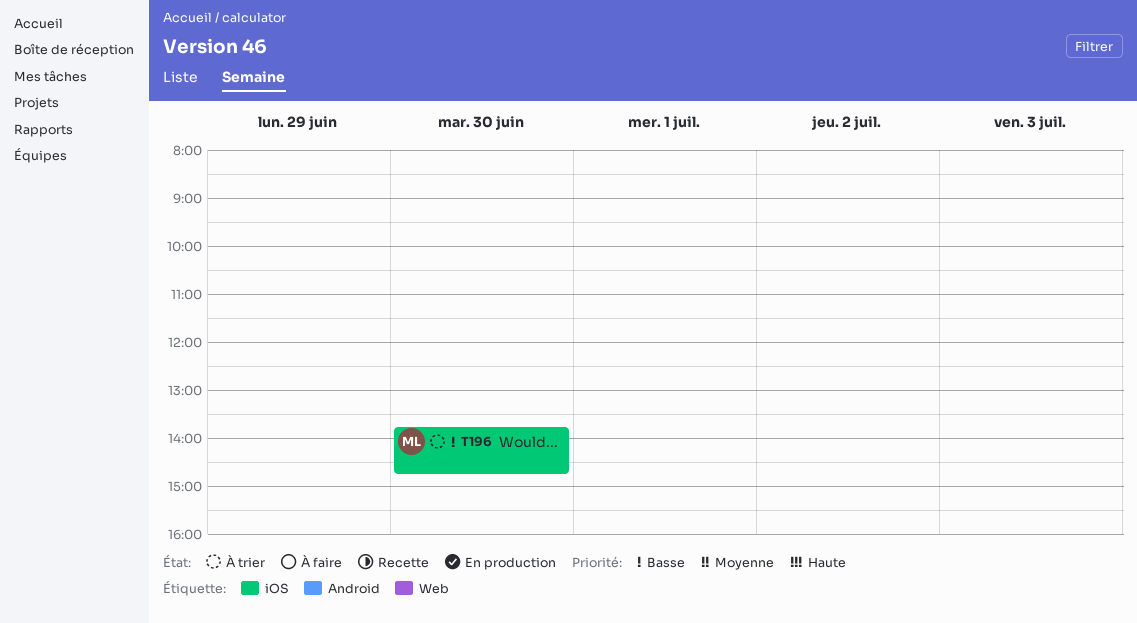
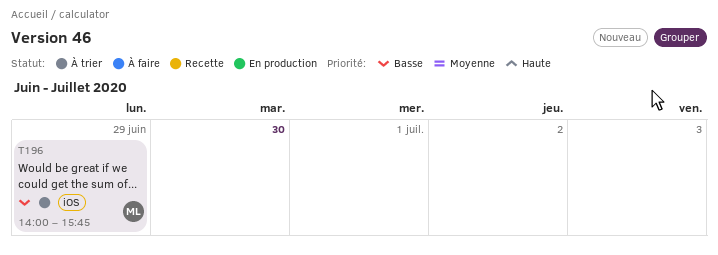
T196, day: Jun 30 -> Jun 29
T196, begins: 13:45 -> 14:00
T196, ends: 14:45 -> 15:45

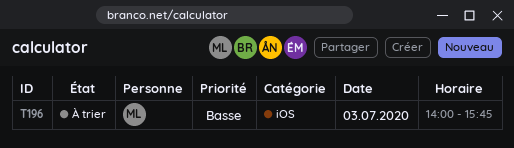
T196, day: Jun 29 -> Jul 3

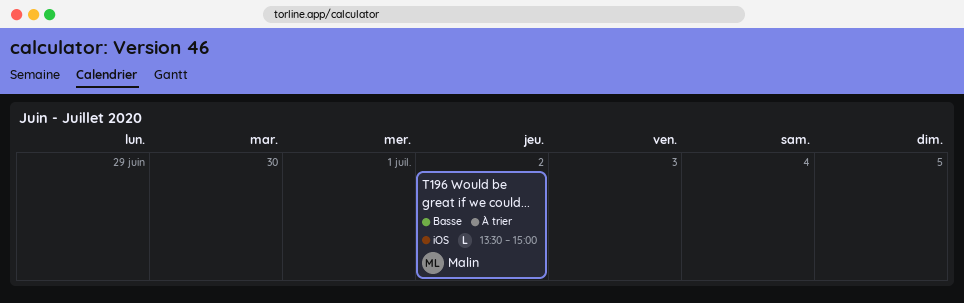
T196, day: Jul 3 -> Jul 2
T196, begins: 14:00 -> 13:30
T196, ends: 15:45 -> 15:00

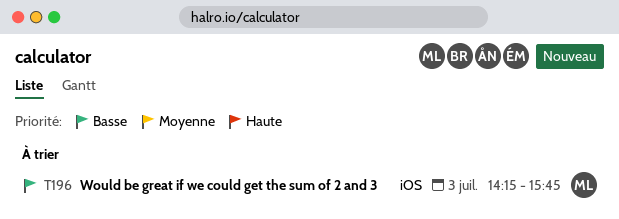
T196, day: Jul 2 -> Jul 3
T196, begins: 13:30 -> 14:15
T196, ends: 15:00 -> 15:45

